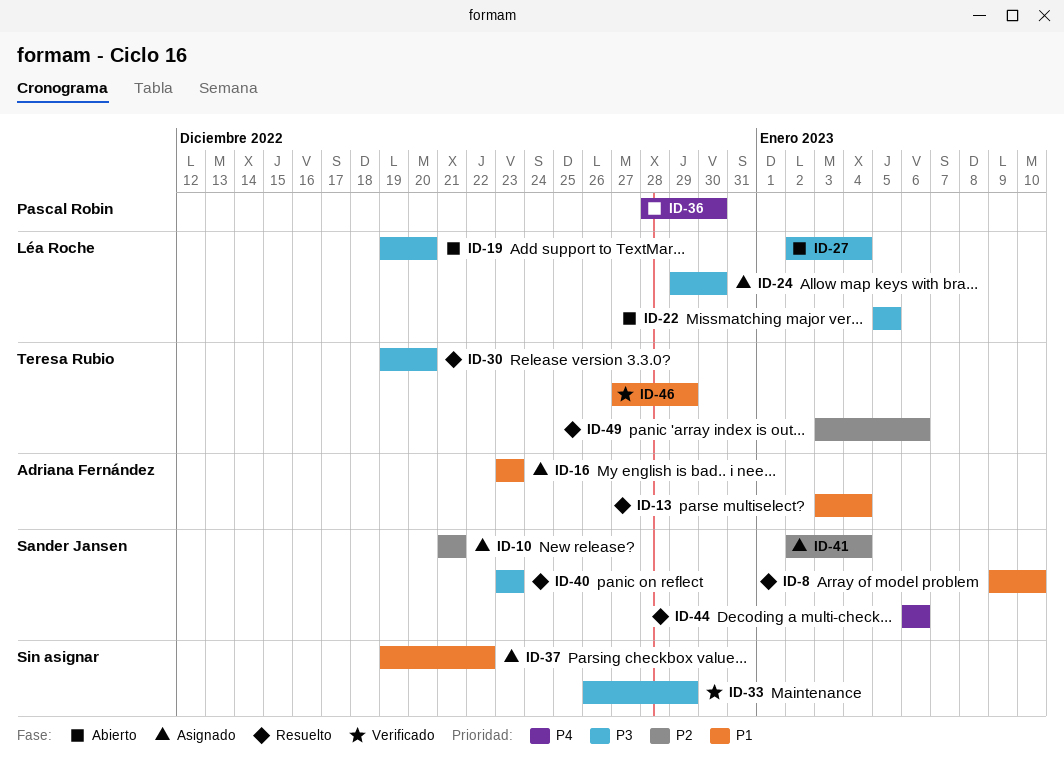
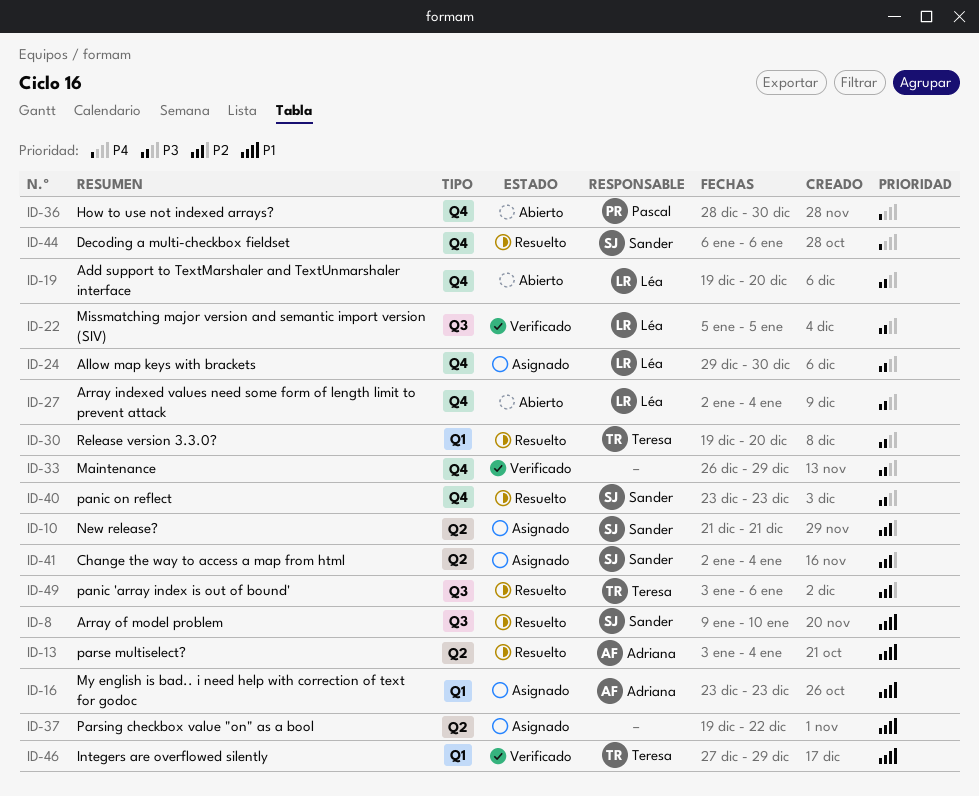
ID-22, status: Abierto -> Verificado

